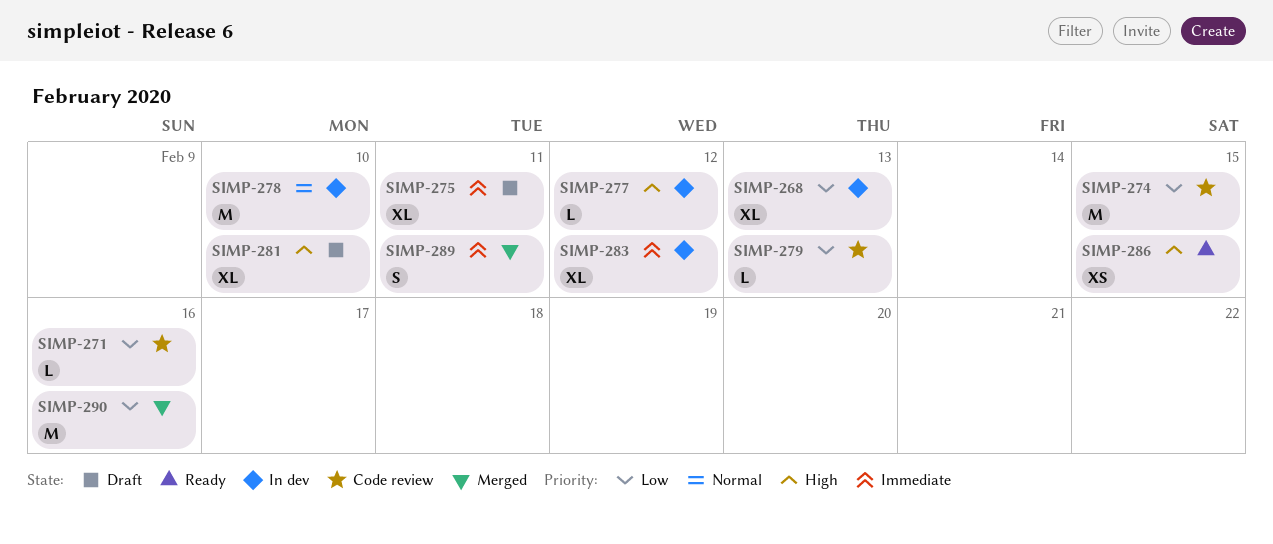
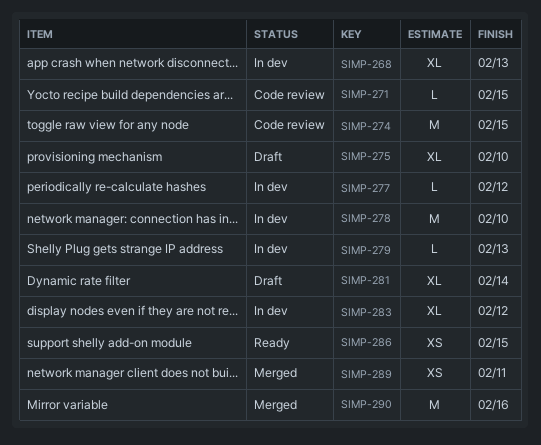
SIMP-271, due: Feb 16 -> Feb 15
SIMP-275, due: Feb 11 -> Feb 10
SIMP-279, status: Code review -> In dev
SIMP-281, due: Feb 10 -> Feb 14
SIMP-289, estimate: S -> XS

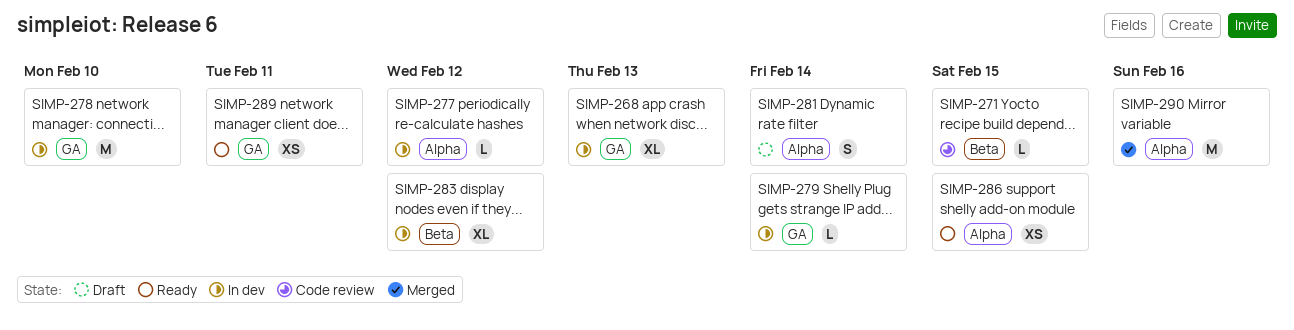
SIMP-274: present -> none
SIMP-275: present -> none
SIMP-279, due: Feb 13 -> Feb 14
SIMP-281, estimate: XL -> S
SIMP-289, status: Merged -> Ready

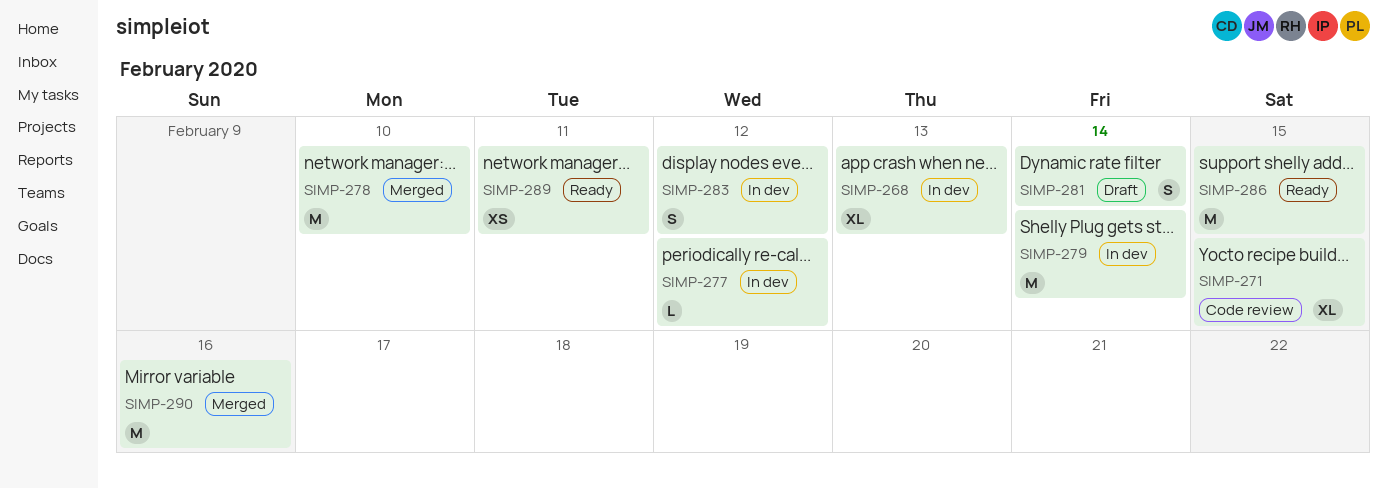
SIMP-271, estimate: L -> XL
SIMP-278, status: In dev -> Merged
SIMP-279, estimate: L -> M
SIMP-283, estimate: XL -> S
SIMP-286, estimate: XS -> M

